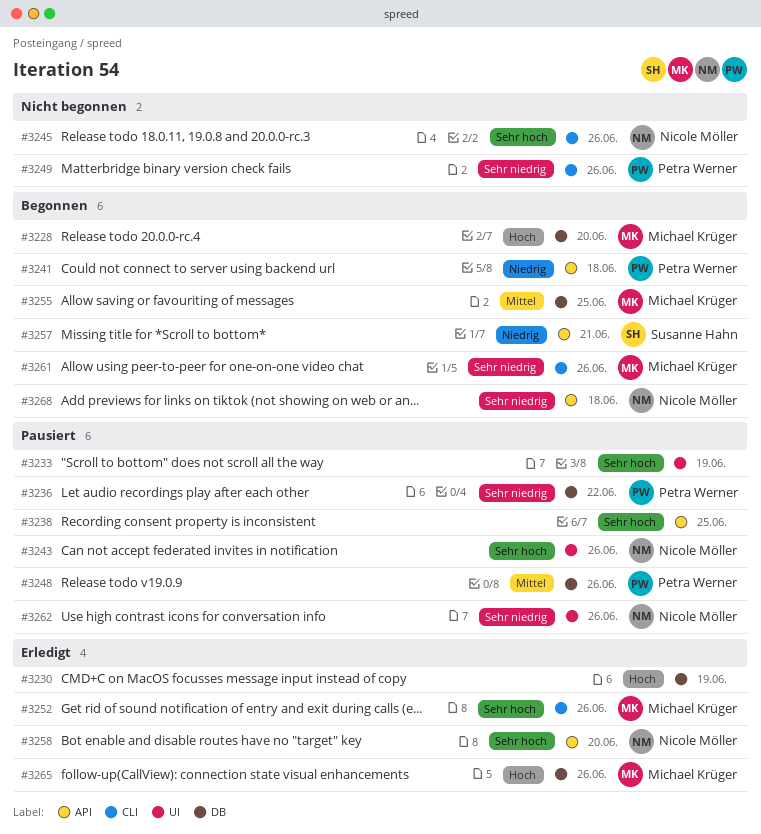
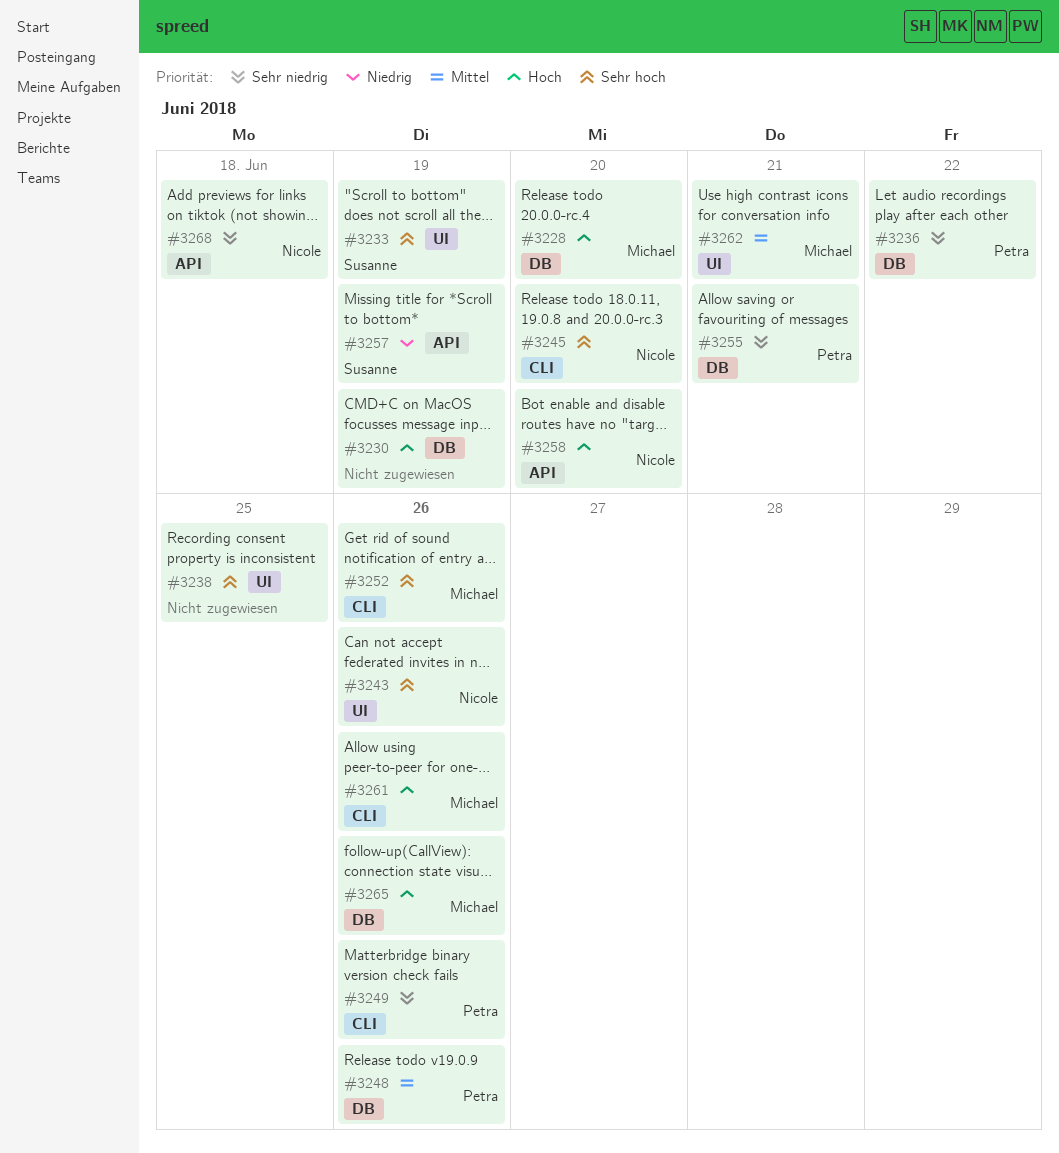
#3233, owner: none -> Susanne Hahn
#3238, label: API -> UI
#3241: present -> none
#3245, due: Jun 26 -> Jun 20
#3255, owner: Michael Krüger -> Petra Werner
#3255, priority: Mittel -> Sehr niedrig
#3255, due: Jun 25 -> Jun 21
#3257, due: Jun 21 -> Jun 19
#3258, priority: Sehr hoch -> Hoch
#3261, priority: Sehr niedrig -> Hoch
#3262, owner: Nicole Möller -> Michael Krüger
#3262, priority: Sehr niedrig -> Mittel
#3262, due: Jun 26 -> Jun 21

